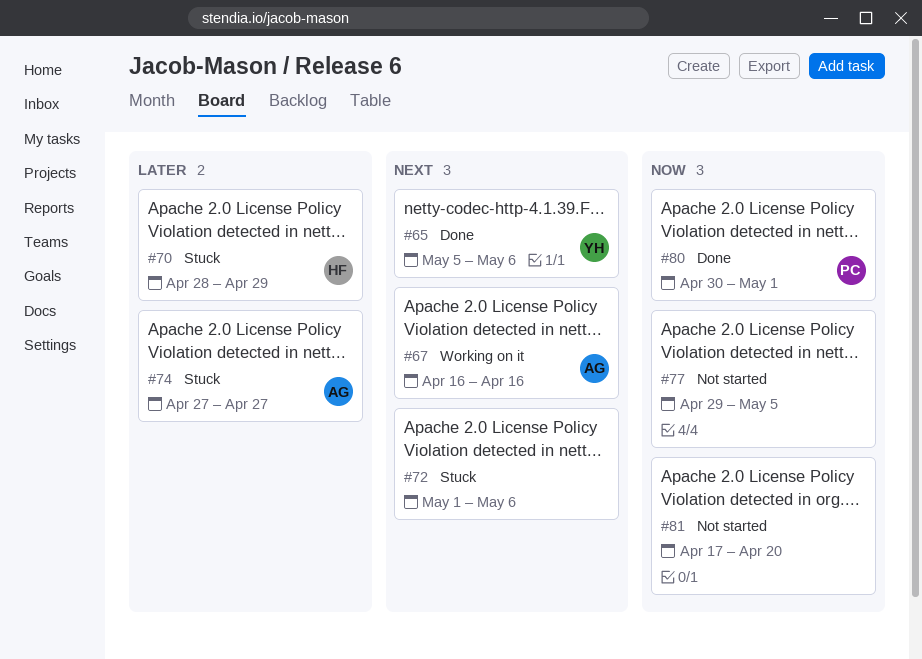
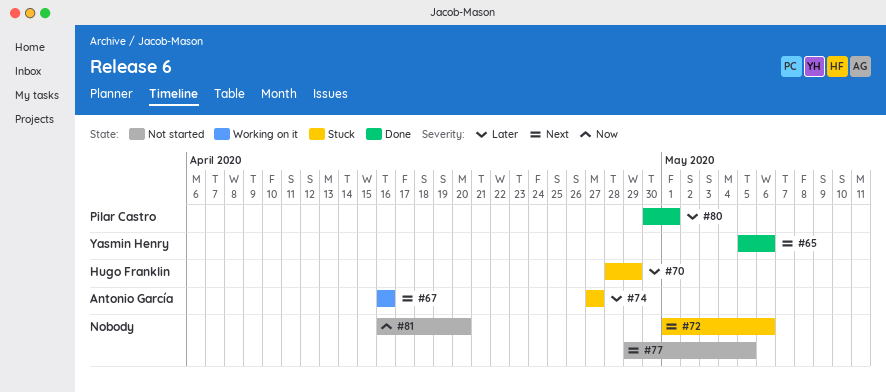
#77, priority: Now -> Next
#80, priority: Now -> Later
#81, start: Apr 17 -> Apr 16

